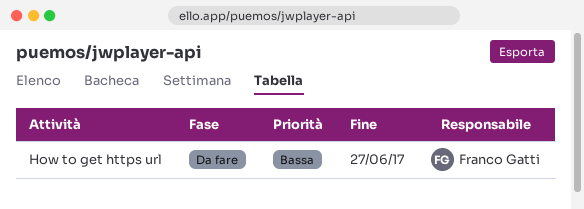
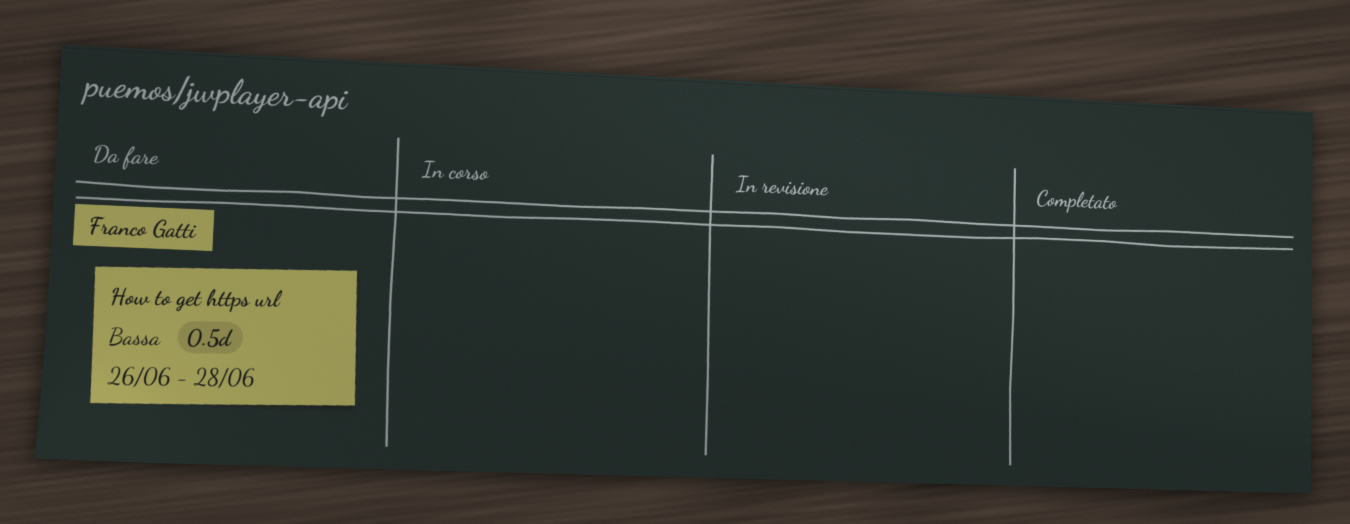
How to get https url, due: Jun 27 -> Jun 28

